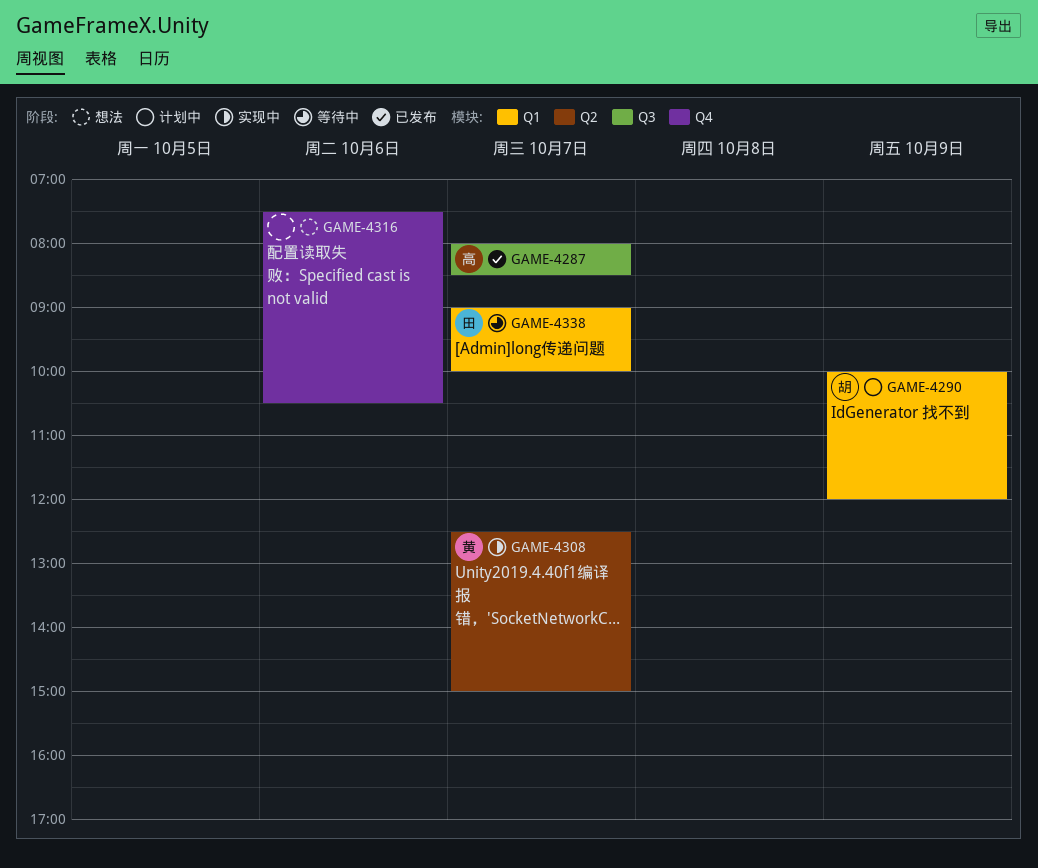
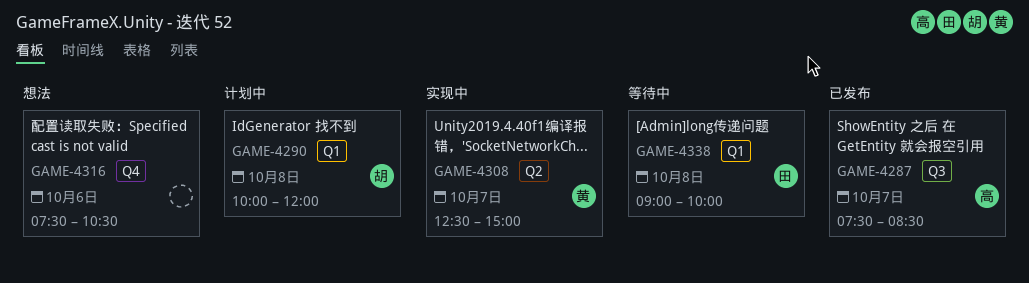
GAME-4287, begins: 08:00 -> 07:30
GAME-4290, day: Oct 9 -> Oct 8
GAME-4338, day: Oct 7 -> Oct 8

